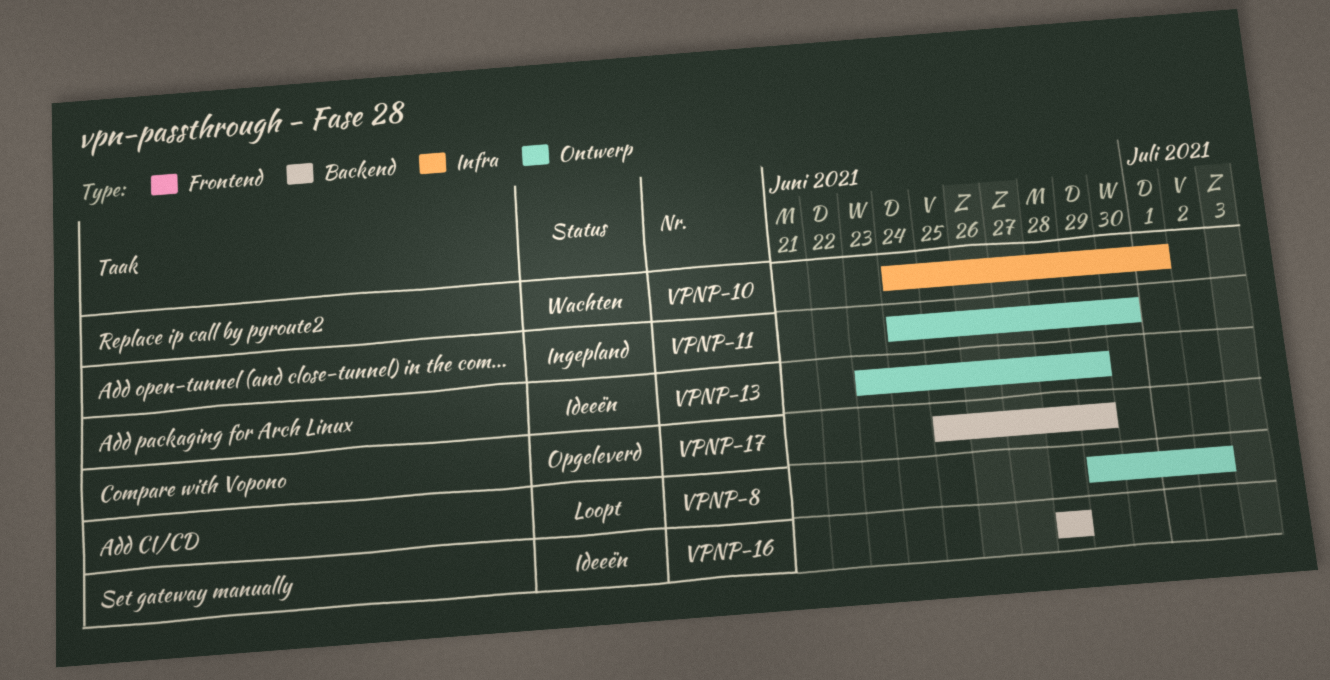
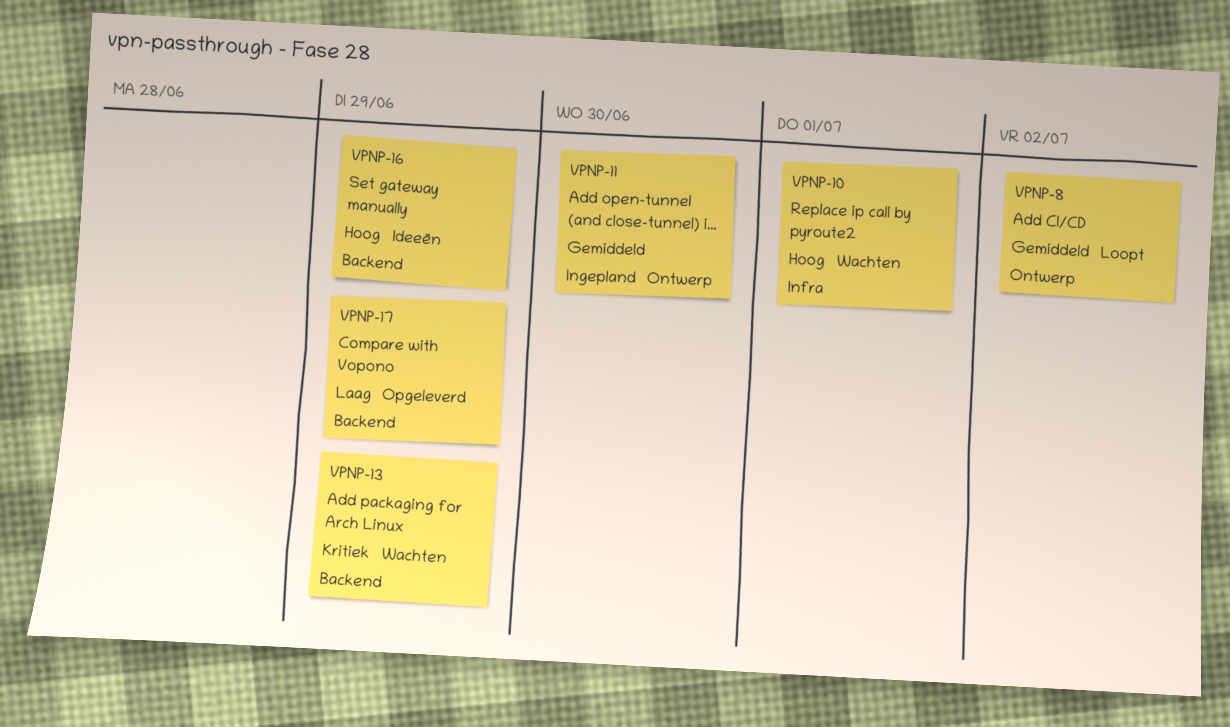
VPNP-13, status: Ideeën -> Wachten
VPNP-13, label: Ontwerp -> Backend
VPNP-16, due: Jun 28 -> Jun 29

